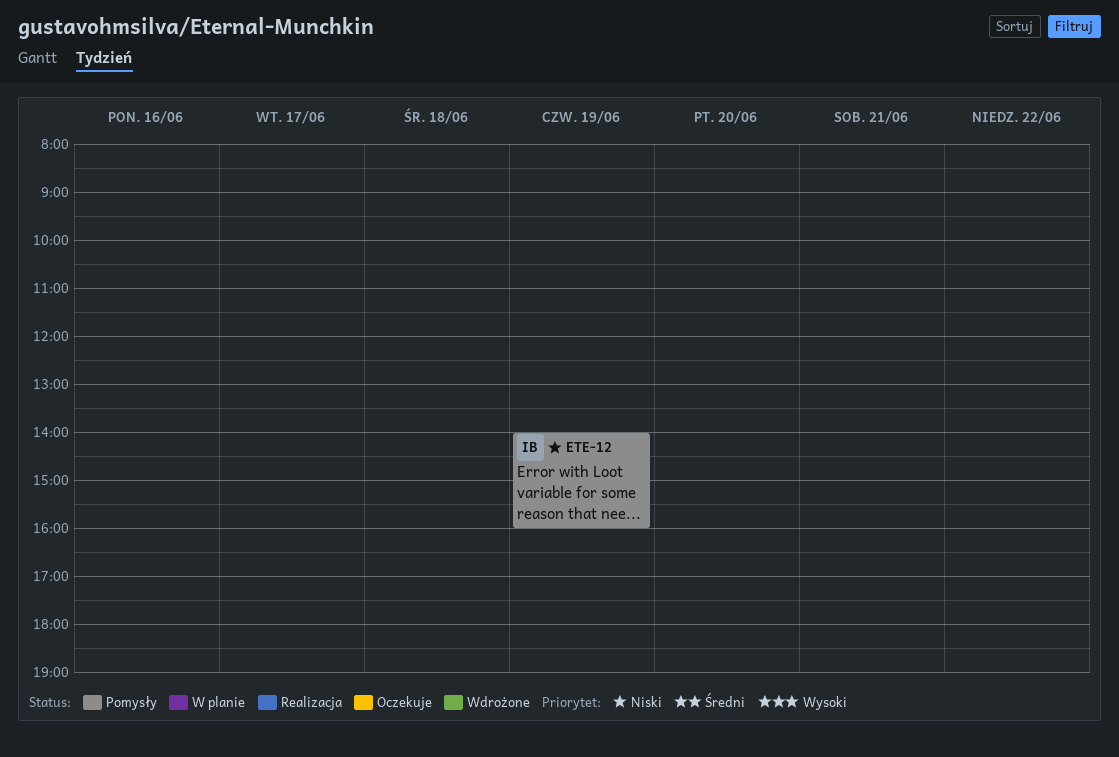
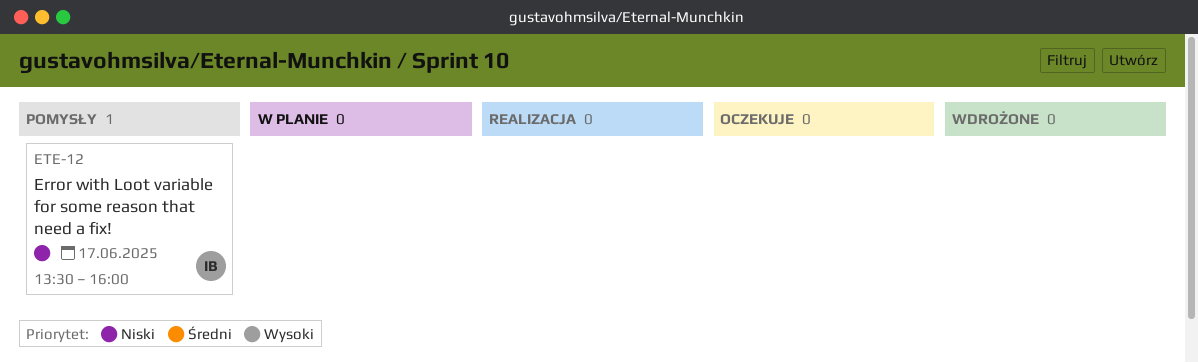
ETE-12, day: Jun 19 -> Jun 17
ETE-12, begins: 14:00 -> 13:30

